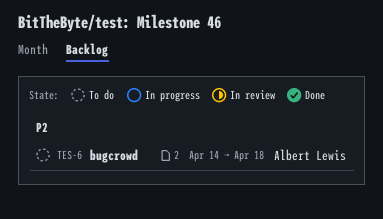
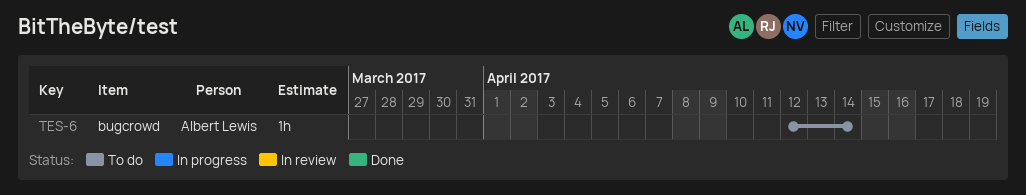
TES-6, start: Apr 14 -> Apr 12
TES-6, due: Apr 18 -> Apr 14

